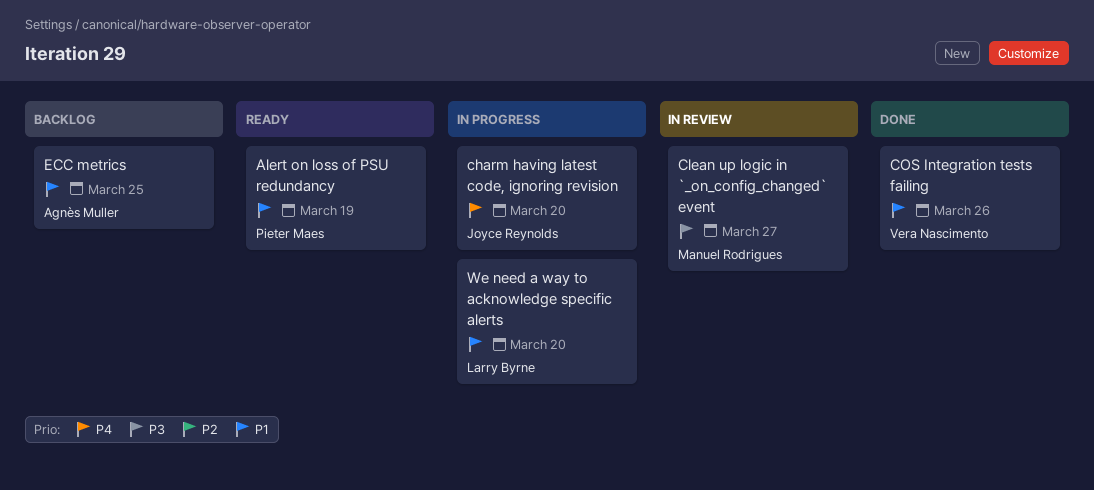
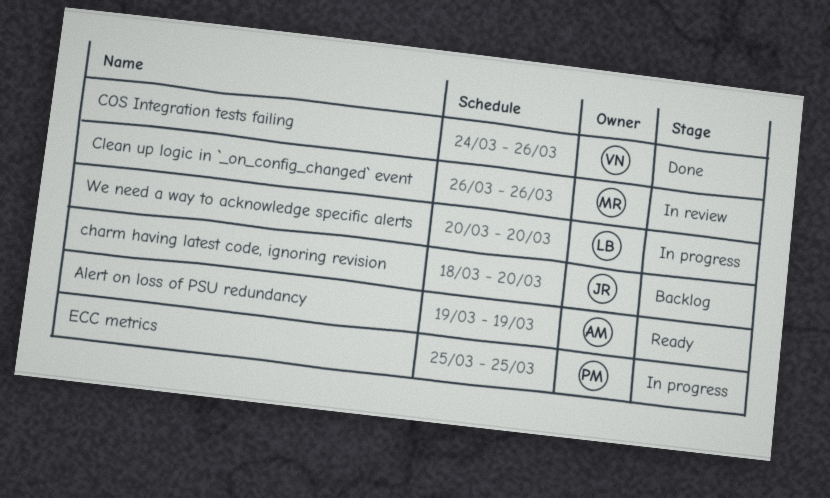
Alert on loss of PSU redundancy, owner: Pieter Maes -> Agnès Muller
charm having latest code, ignoring revision, status: In progress -> Backlog
Clean up logic in `_on_config_changed` event, due: Mar 27 -> Mar 26
ECC metrics, status: Backlog -> In progress
ECC metrics, owner: Agnès Muller -> Pieter Maes

